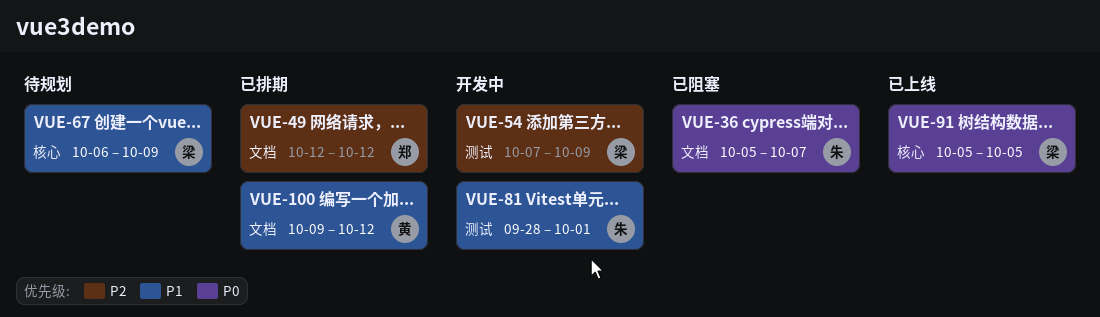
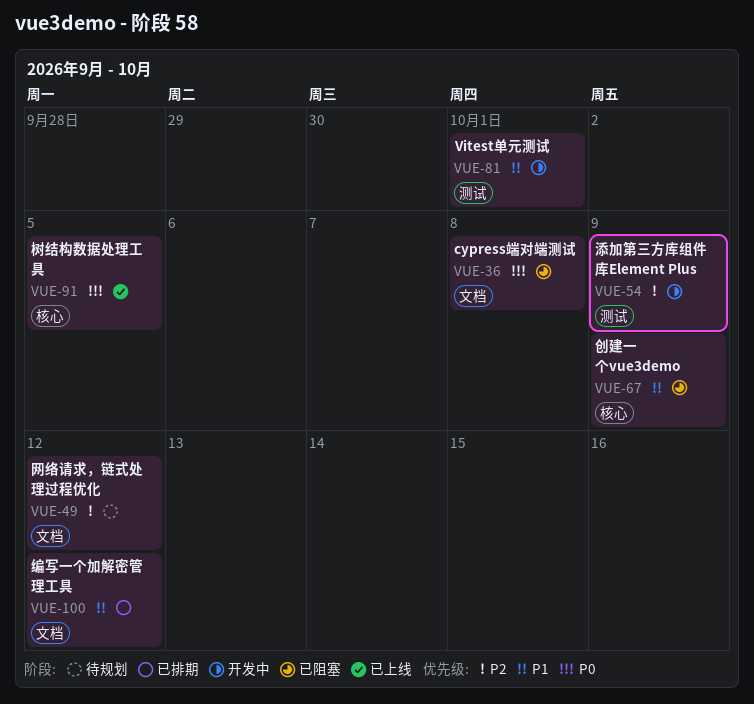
VUE-36, due: Oct 7 -> Oct 8
VUE-49, status: 已排期 -> 待规划
VUE-67, status: 待规划 -> 已阻塞

